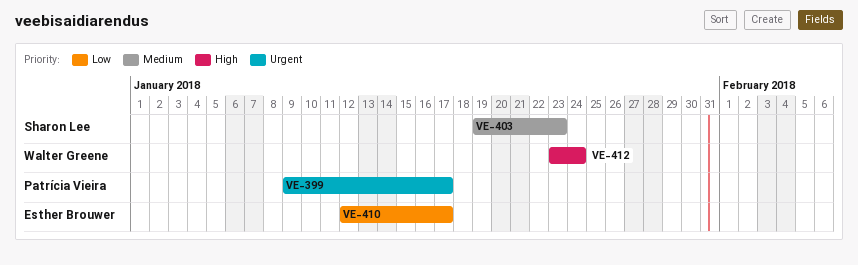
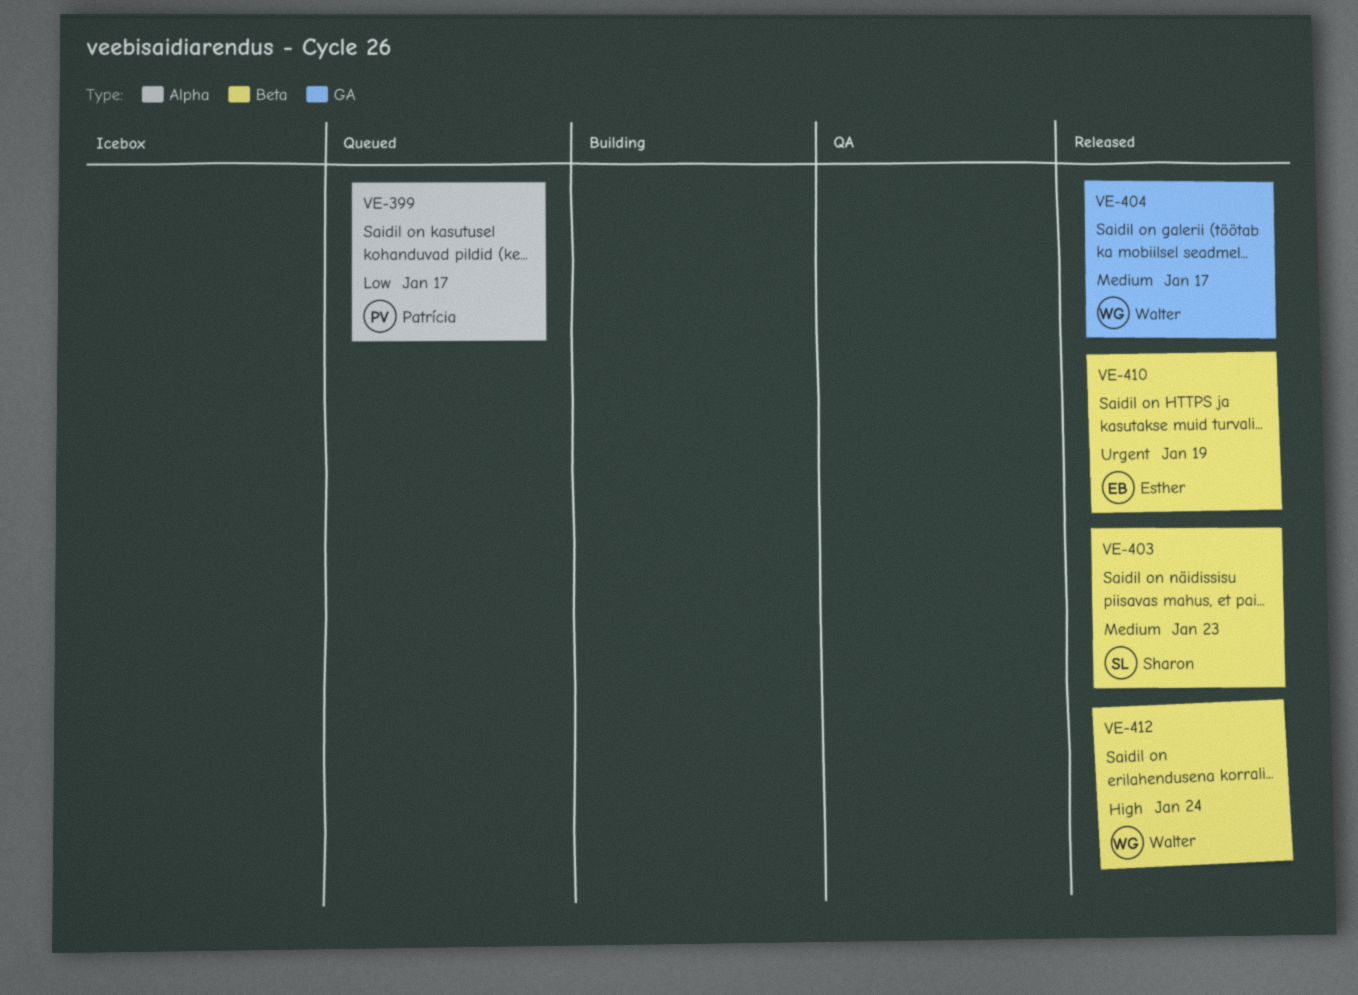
VE-399, priority: Urgent -> Low
VE-404: none -> present
VE-410, priority: Low -> Urgent
VE-410, due: Jan 17 -> Jan 19

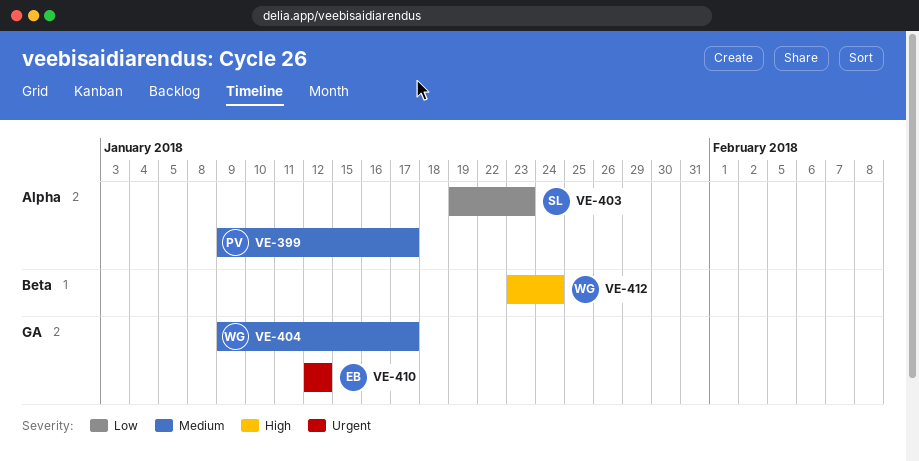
VE-399, priority: Low -> Medium
VE-403, priority: Medium -> Low
VE-403, label: Beta -> Alpha
VE-410, label: Beta -> GA
VE-410, due: Jan 19 -> Jan 12

